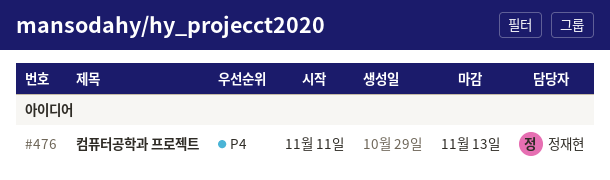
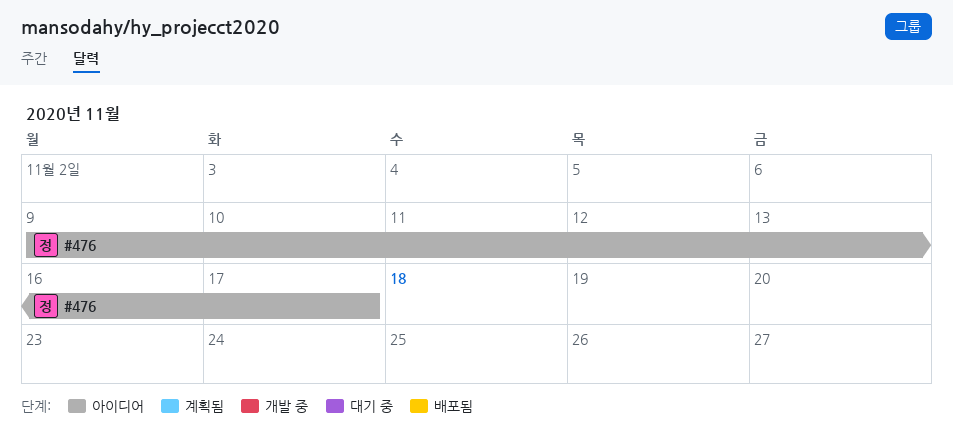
#476, start: Nov 11 -> Nov 9
#476, due: Nov 13 -> Nov 17

